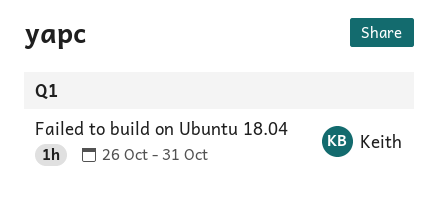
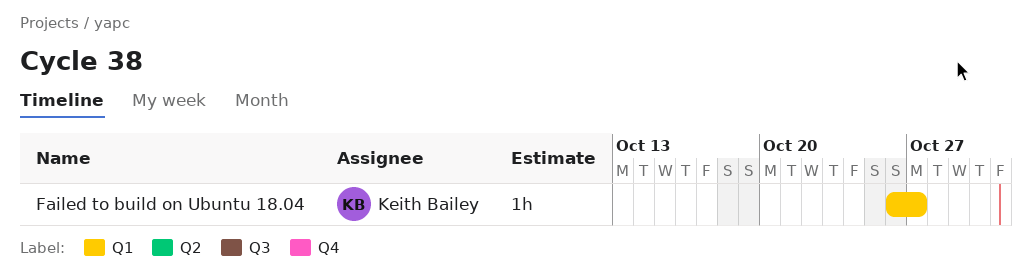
Failed to build on Ubuntu 18.04, due: Oct 31 -> Oct 27

